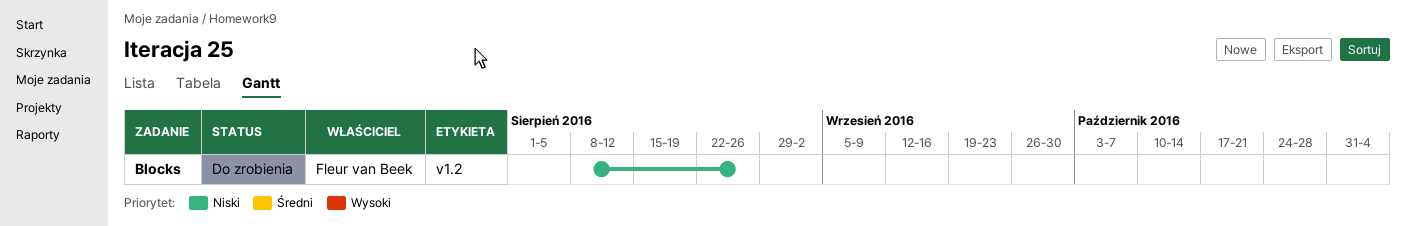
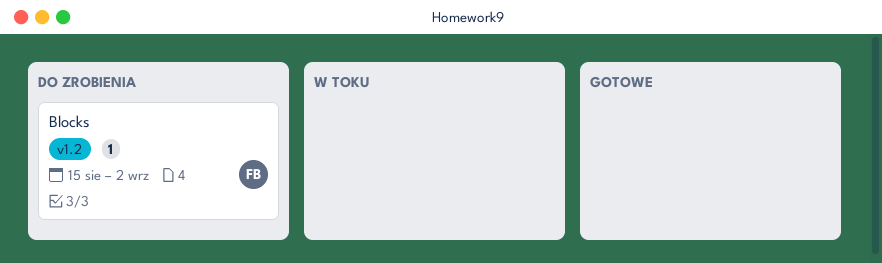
Blocks, start: Aug 8 -> Aug 15
Blocks, due: Aug 26 -> Sep 2

